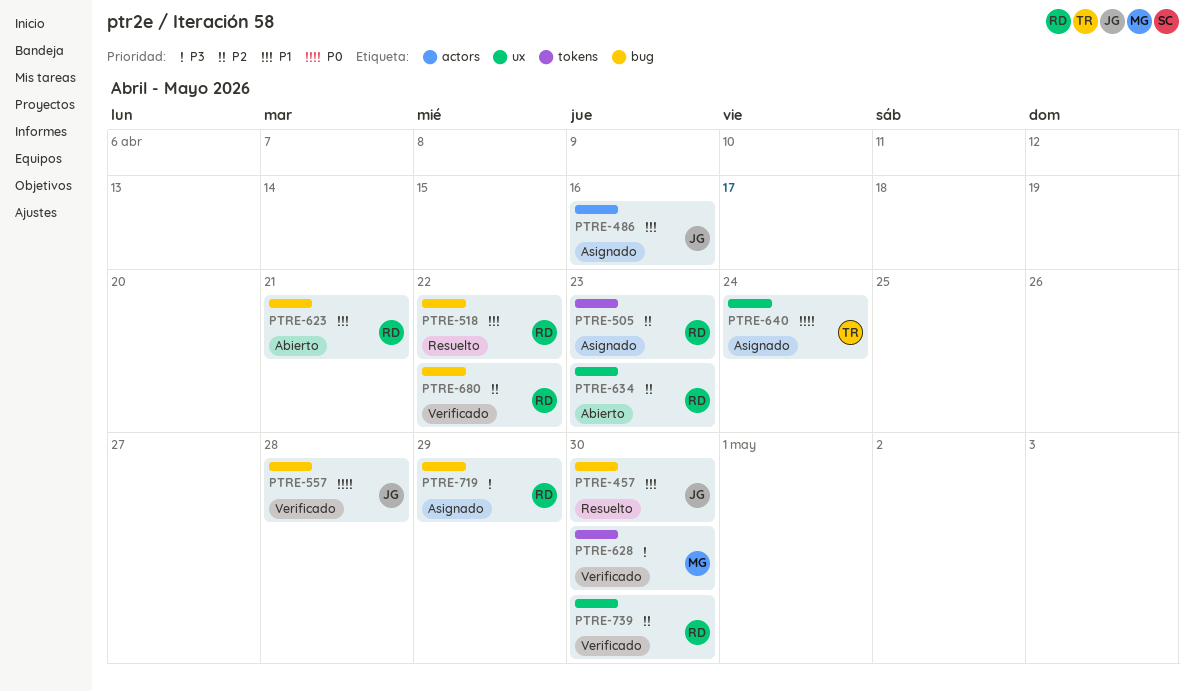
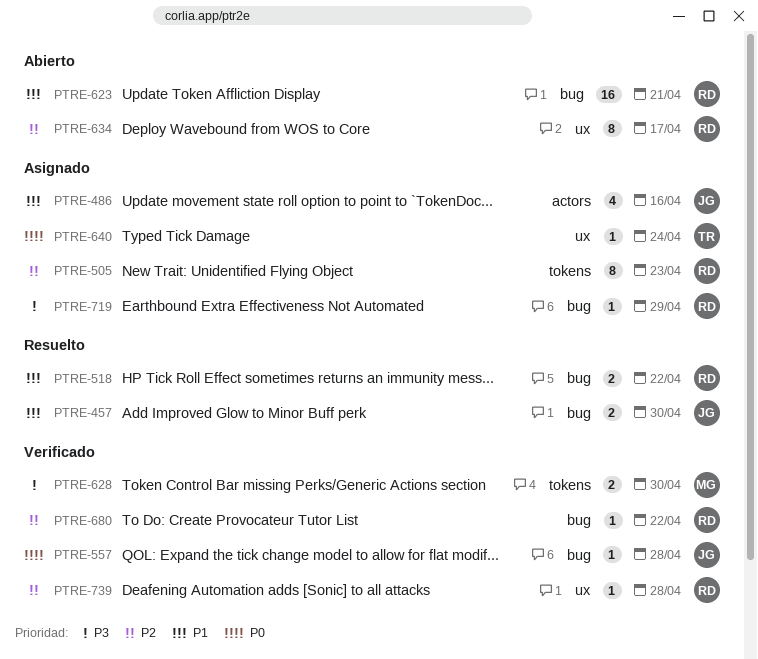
PTRE-634, due: Apr 23 -> Apr 17
PTRE-739, due: Apr 30 -> Apr 28

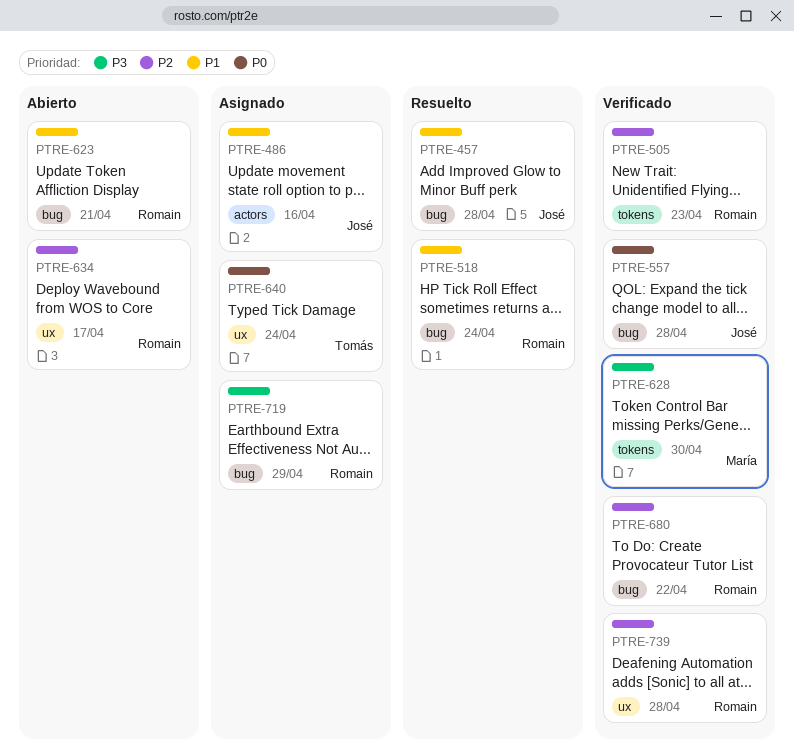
PTRE-457, due: Apr 30 -> Apr 28
PTRE-505, status: Asignado -> Verificado
PTRE-518, due: Apr 22 -> Apr 24

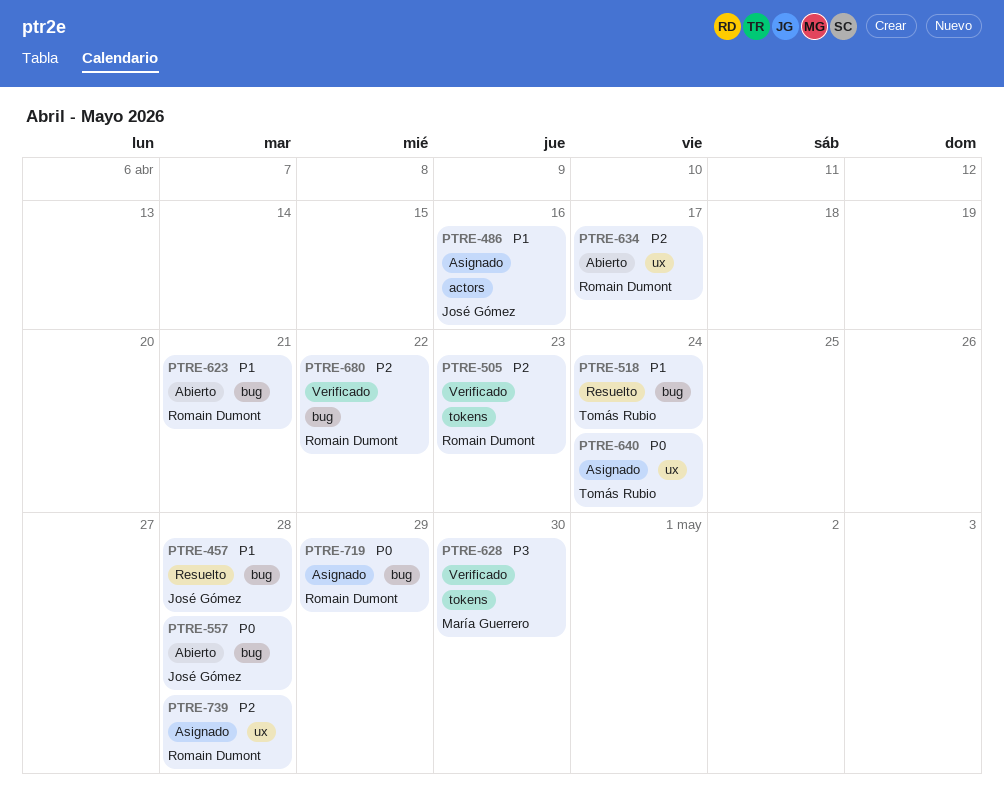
PTRE-518, owner: Romain Dumont -> Tomás Rubio
PTRE-557, status: Verificado -> Abierto
PTRE-719, priority: P3 -> P0
PTRE-739, status: Verificado -> Asignado

